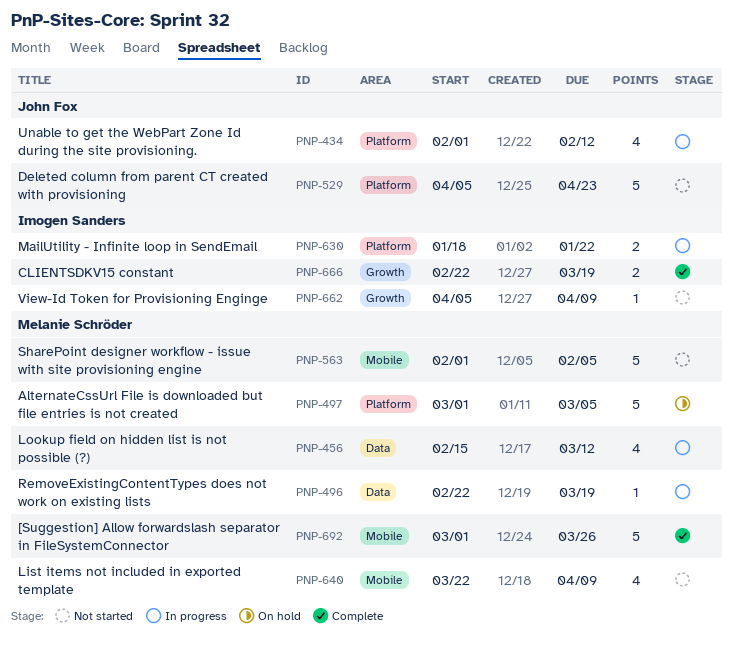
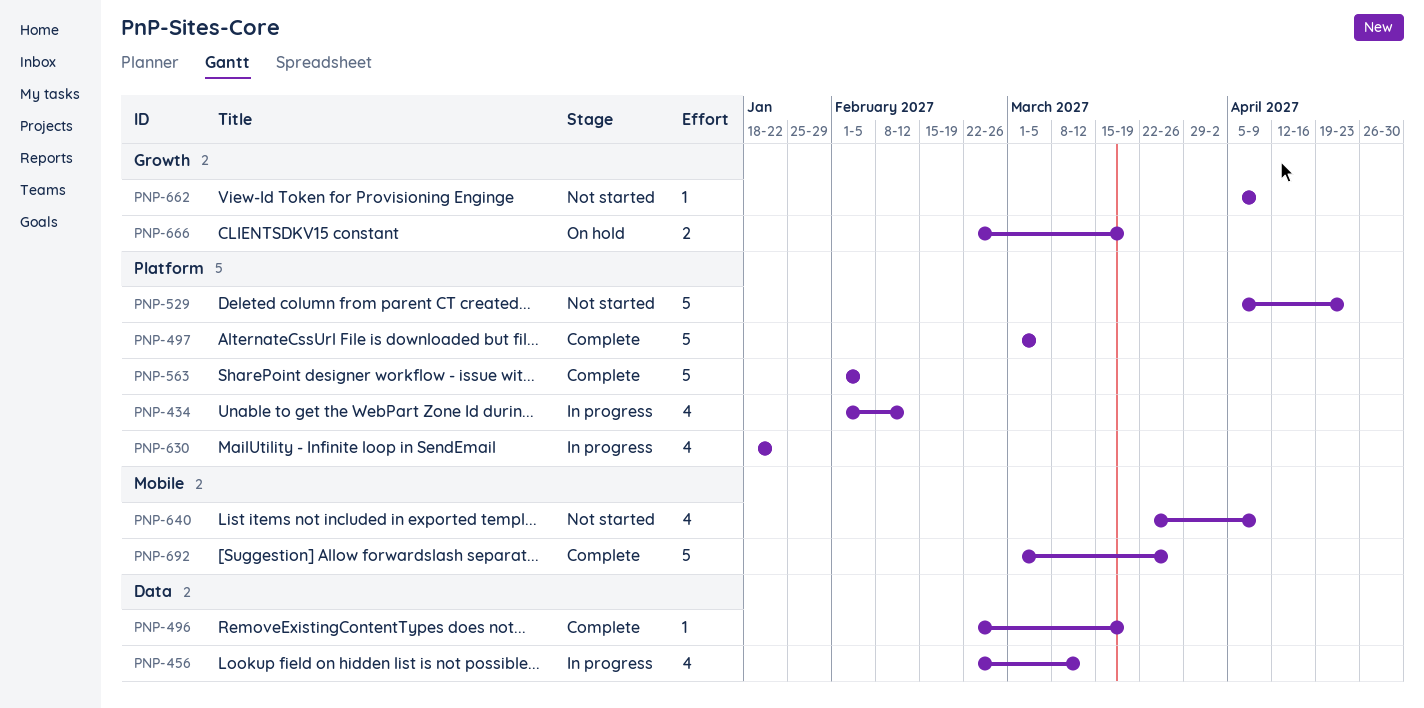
PNP-456, start: Feb 15 -> Feb 22
PNP-496, status: In progress -> Complete
PNP-497, status: On hold -> Complete
PNP-563, status: Not started -> Complete
PNP-563, label: Mobile -> Platform
PNP-630, estimate: 2 -> 4
PNP-666, status: Complete -> On hold

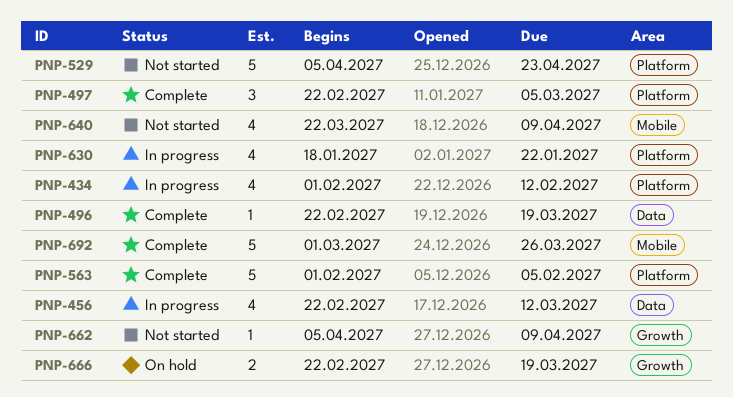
PNP-497, estimate: 5 -> 3
PNP-497, start: Mar 1 -> Feb 22

